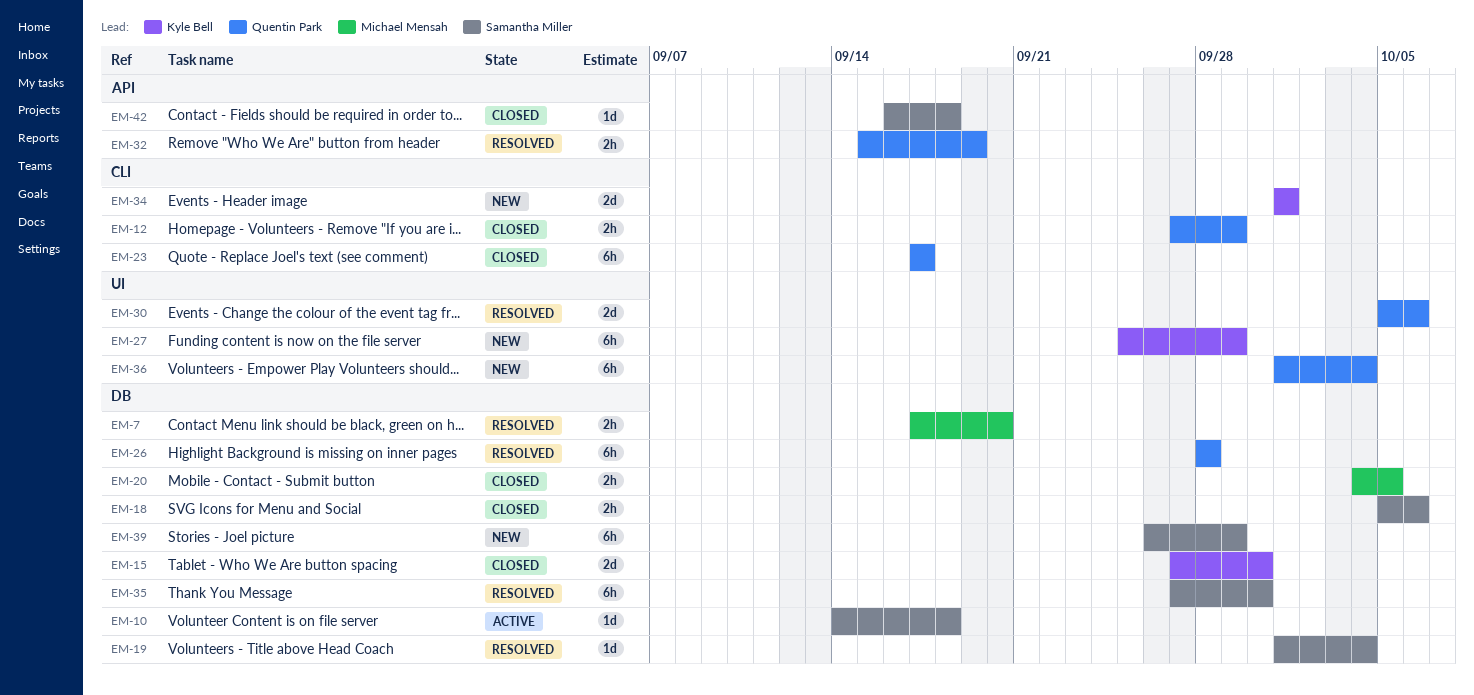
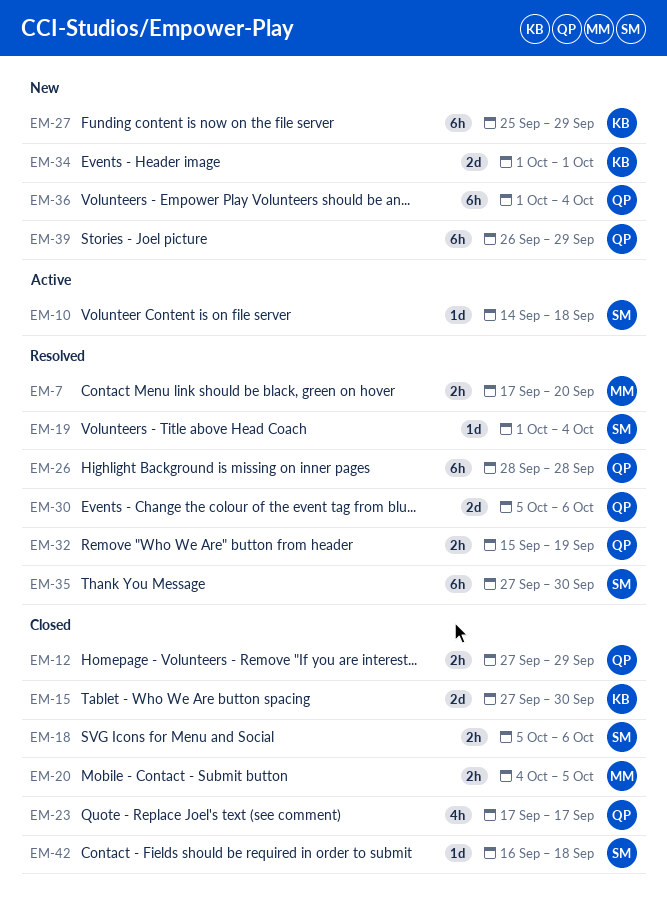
EM-23, estimate: 6h -> 4h
EM-39, owner: Samantha Miller -> Quentin Park

